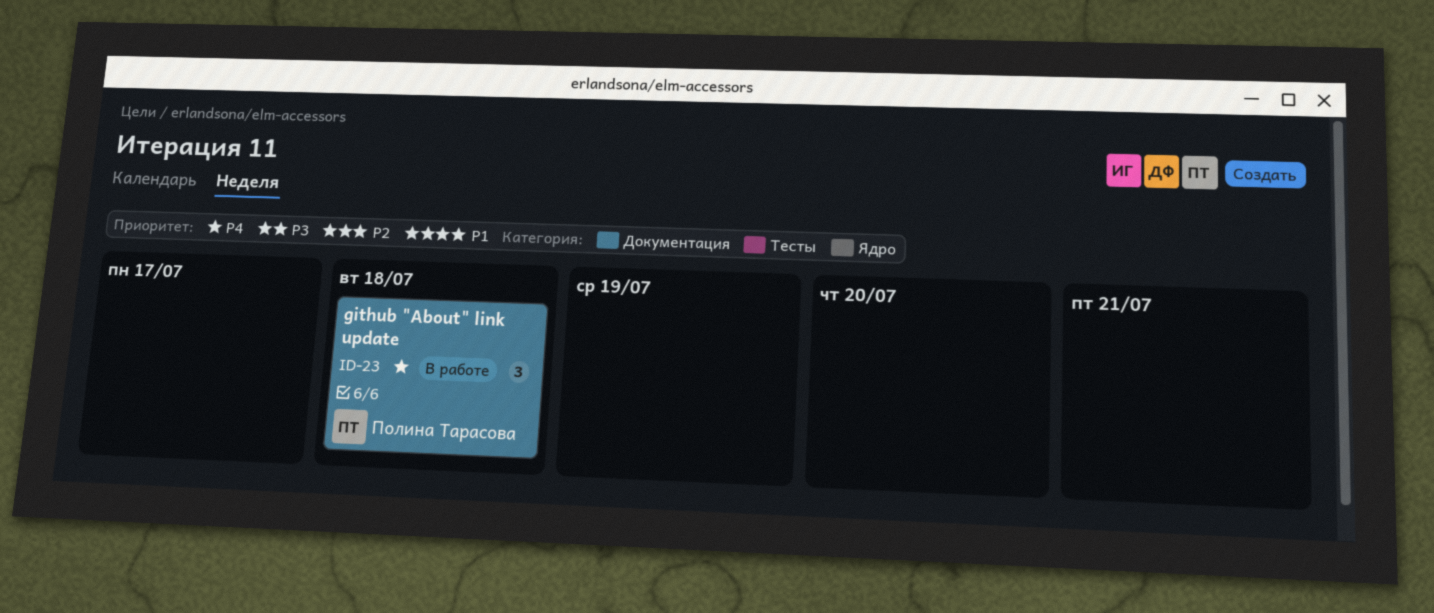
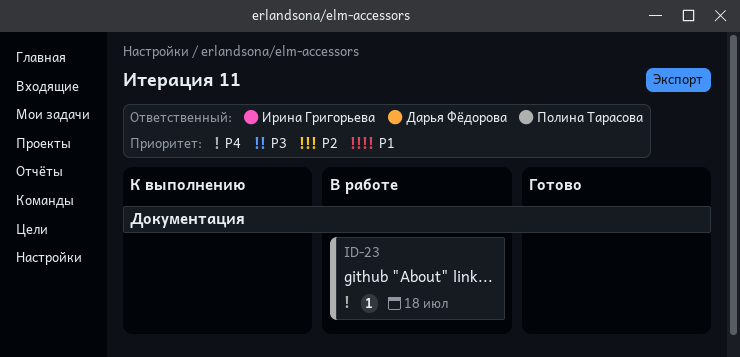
ID-23, estimate: 3 -> 1

